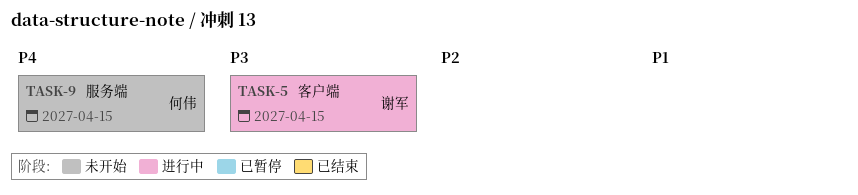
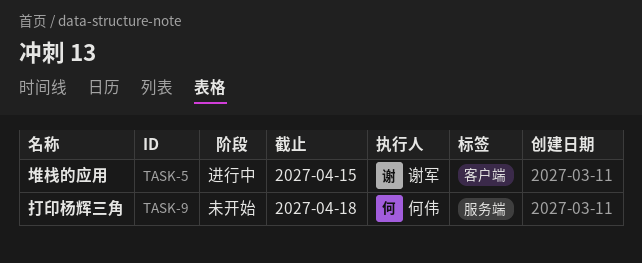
TASK-9, due: Apr 15 -> Apr 18

